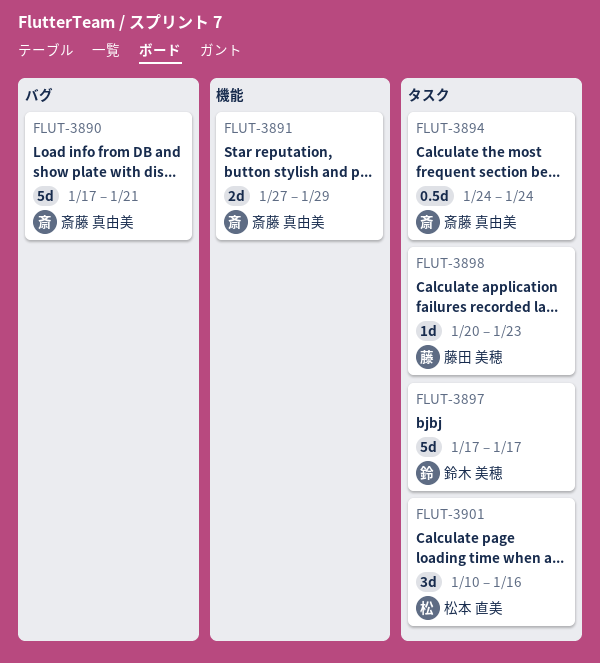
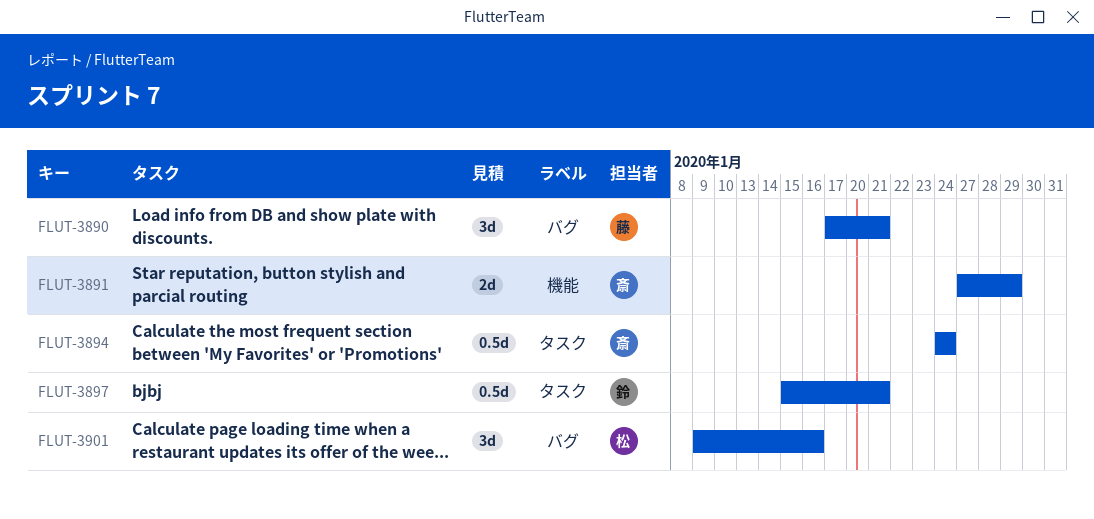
FLUT-3890, owner: 斎藤 真由美 -> 藤田 美穂
FLUT-3890, estimate: 5d -> 3d
FLUT-3897, estimate: 5d -> 0.5d
FLUT-3897, start: Jan 17 -> Jan 15
FLUT-3897, due: Jan 17 -> Jan 21
FLUT-3898: present -> none
FLUT-3901, label: タスク -> バグ
FLUT-3901, start: Jan 10 -> Jan 9

